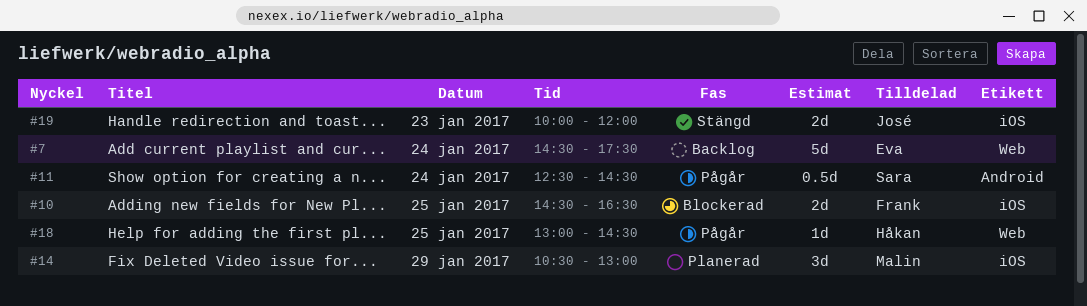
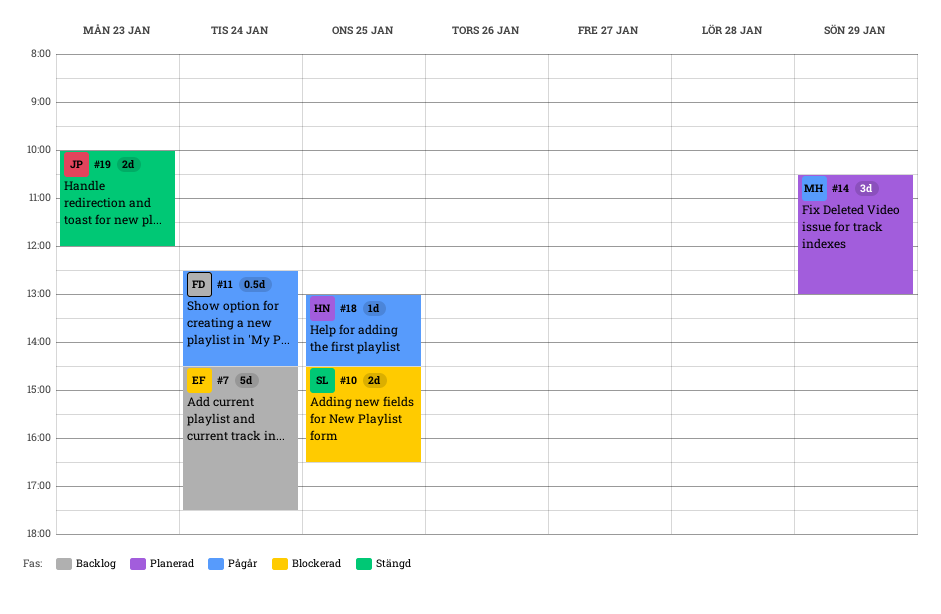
#10, owner: Frank -> Sara
#11, owner: Sara -> Frank

